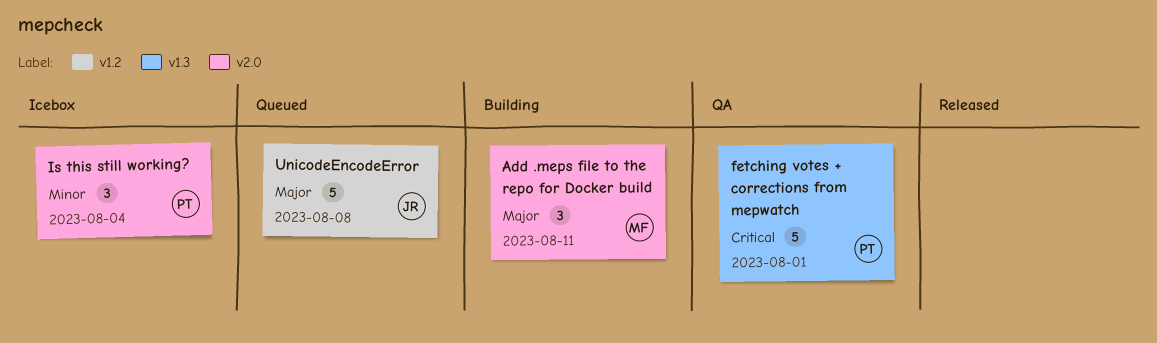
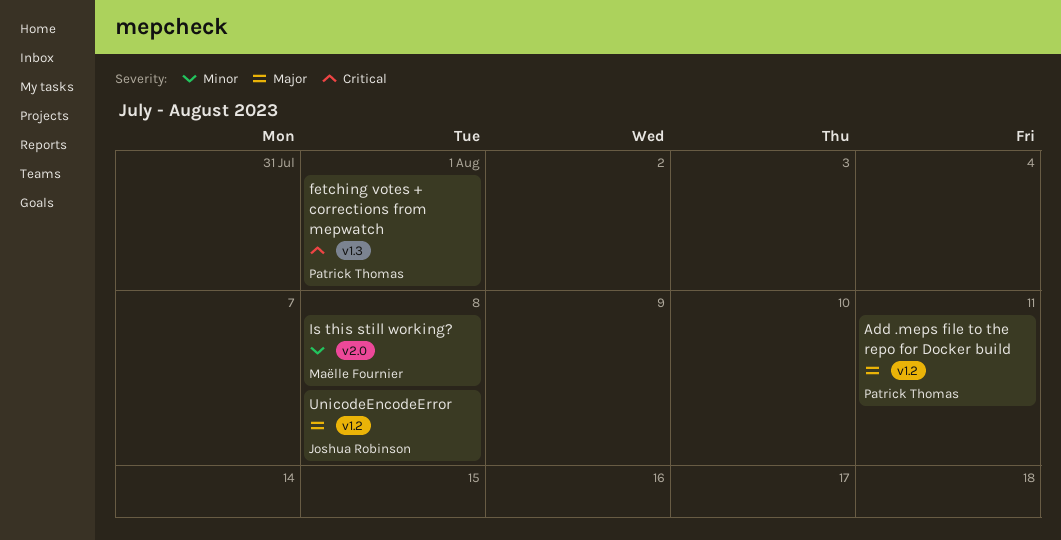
Add .meps file to the repo for Docker build, owner: Maëlle Fournier -> Patrick Thomas
Add .meps file to the repo for Docker build, label: v2.0 -> v1.2
Is this still working?, owner: Patrick Thomas -> Maëlle Fournier
Is this still working?, due: Aug 4 -> Aug 8

